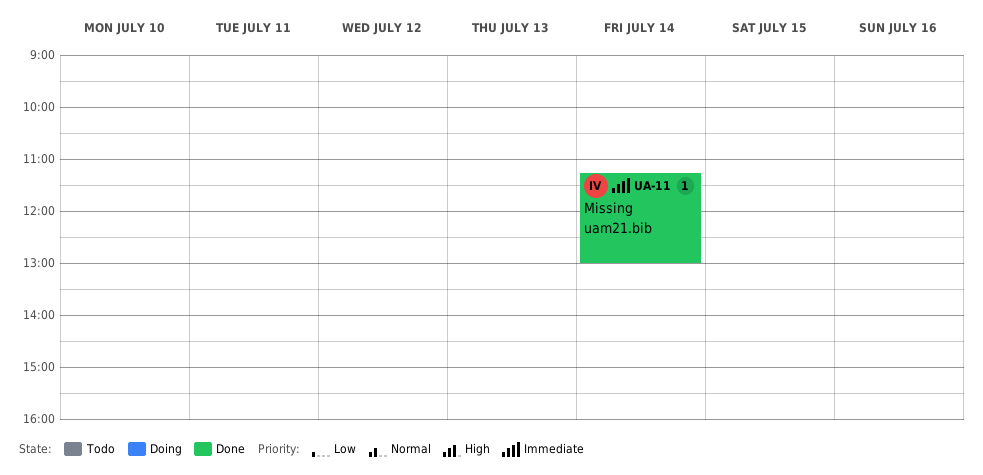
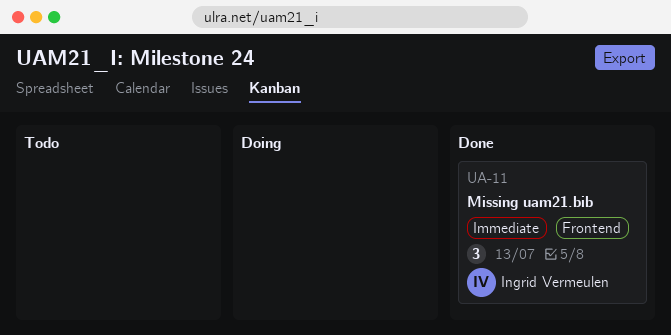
UA-11, estimate: 1 -> 3
UA-11, day: Jul 14 -> Jul 13

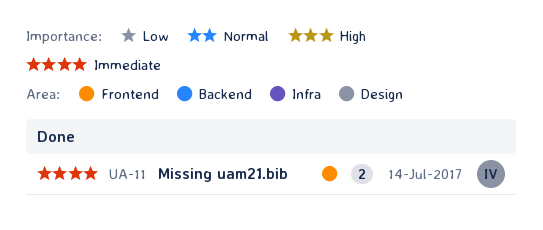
UA-11, estimate: 3 -> 2
UA-11, day: Jul 13 -> Jul 14

